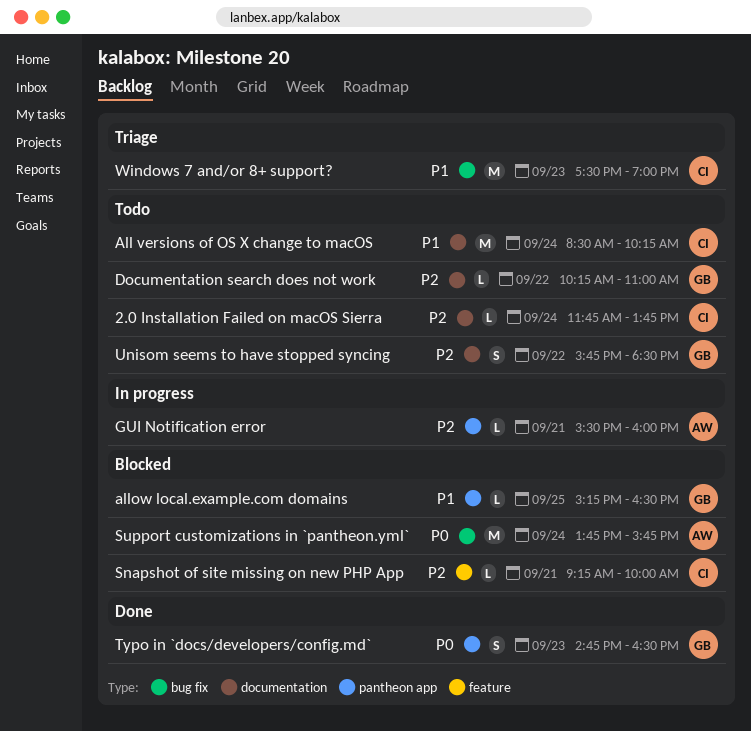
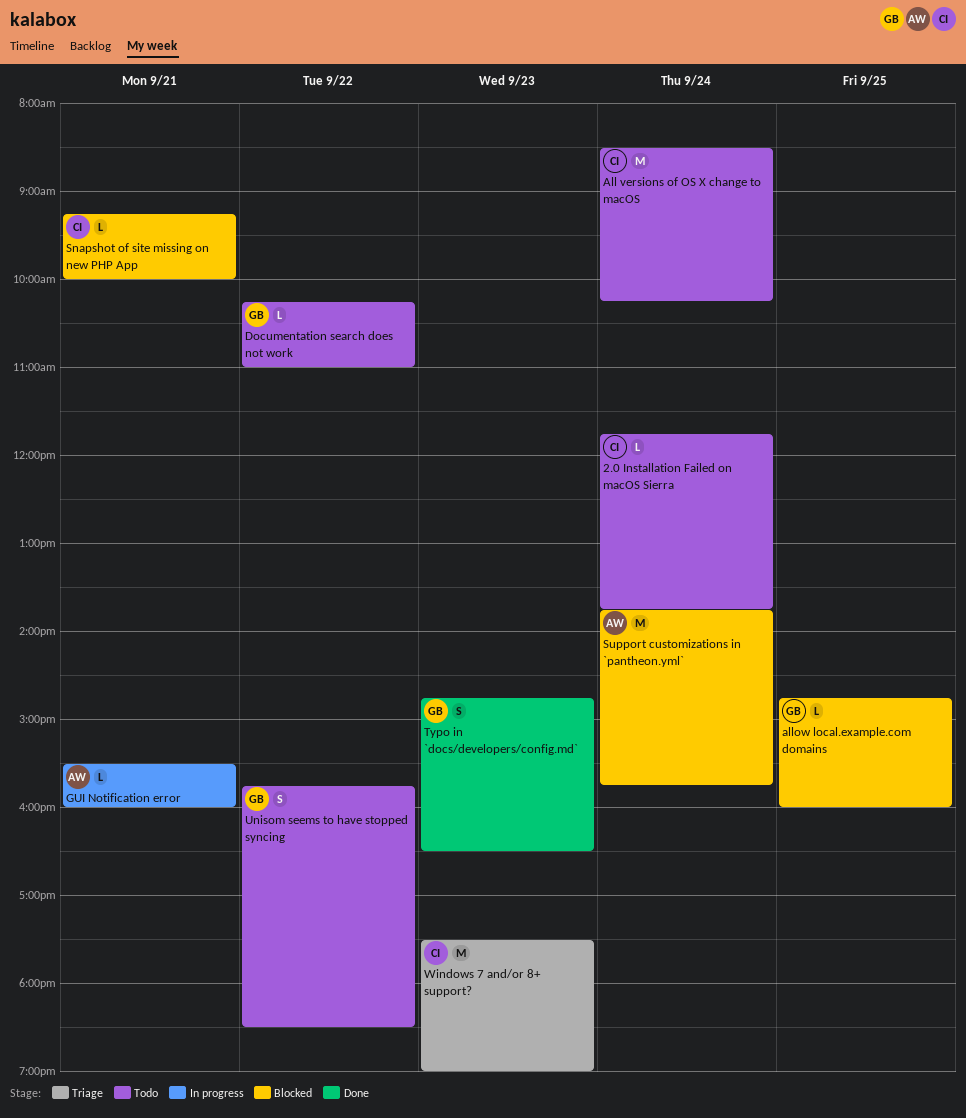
allow local.example.com domains, begins: 15:15 -> 14:45
allow local.example.com domains, ends: 16:30 -> 16:00

